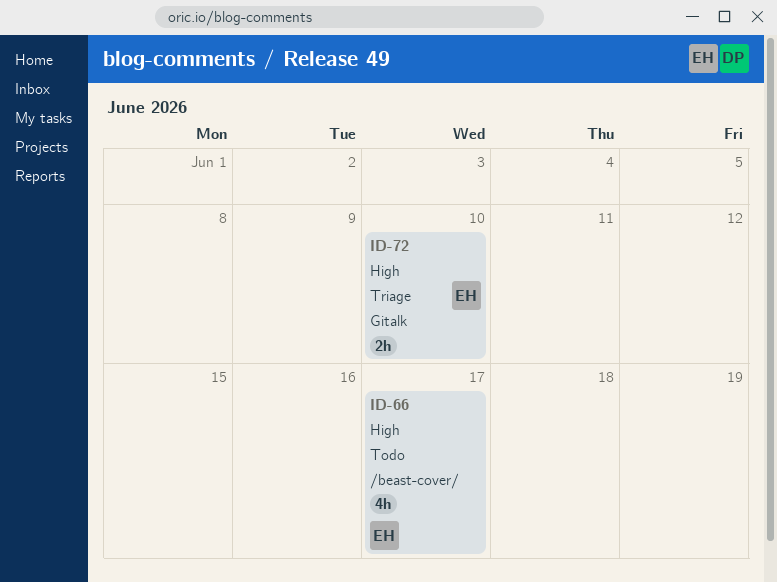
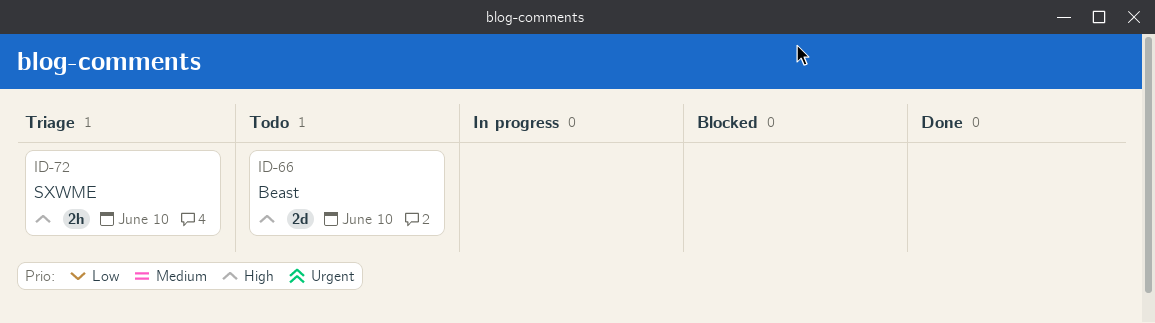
ID-66, estimate: 4h -> 2d
ID-66, due: Jun 17 -> Jun 10

